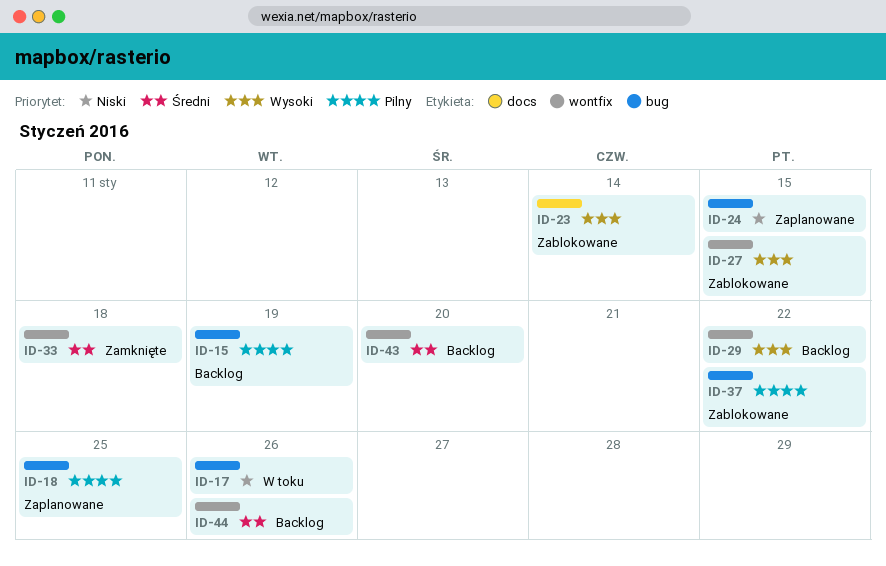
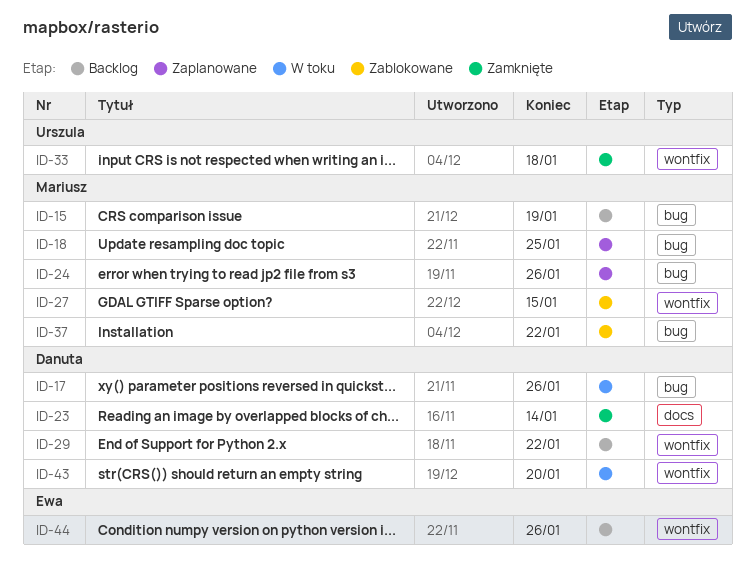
ID-23, status: Zablokowane -> Zamknięte
ID-24, due: Jan 15 -> Jan 26
ID-43, status: Backlog -> W toku

